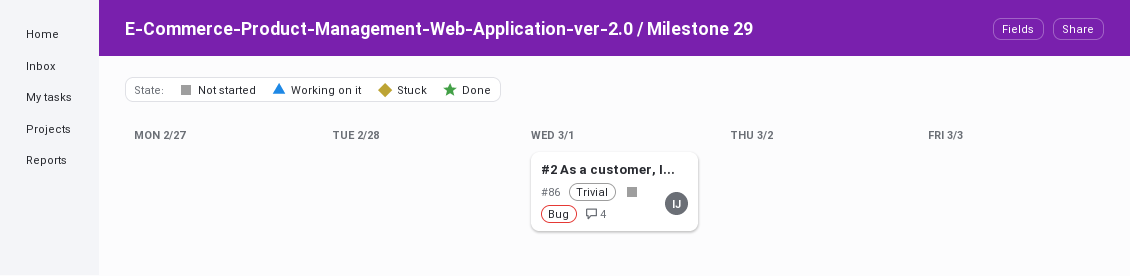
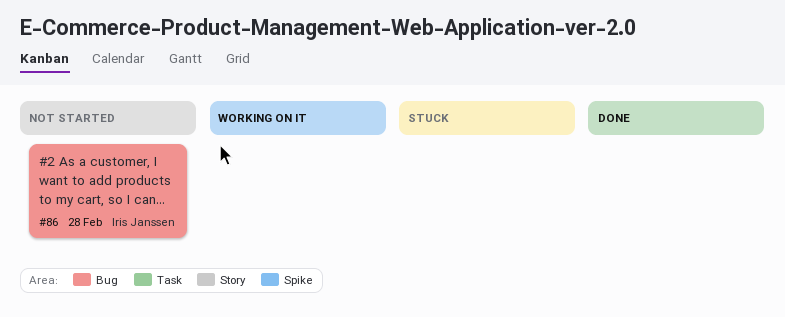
#86, due: Mar 1 -> Feb 28

